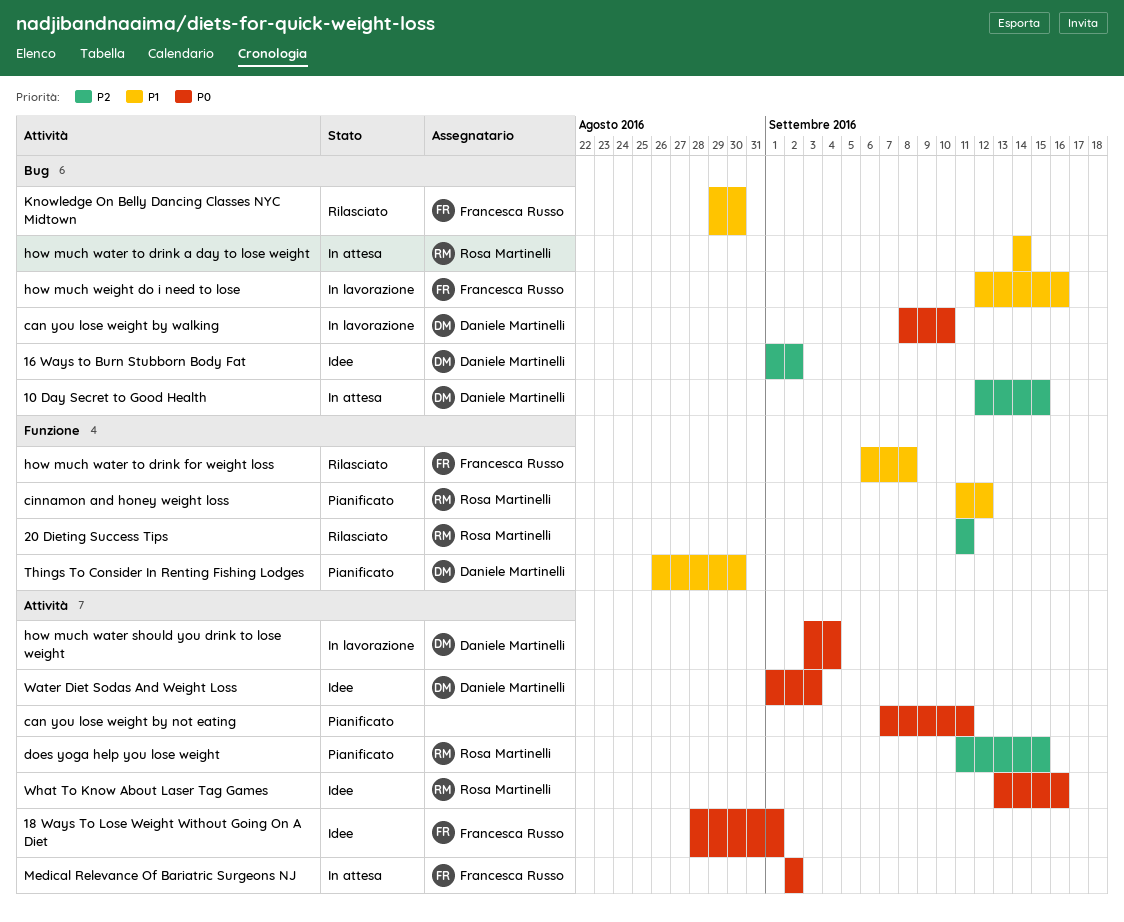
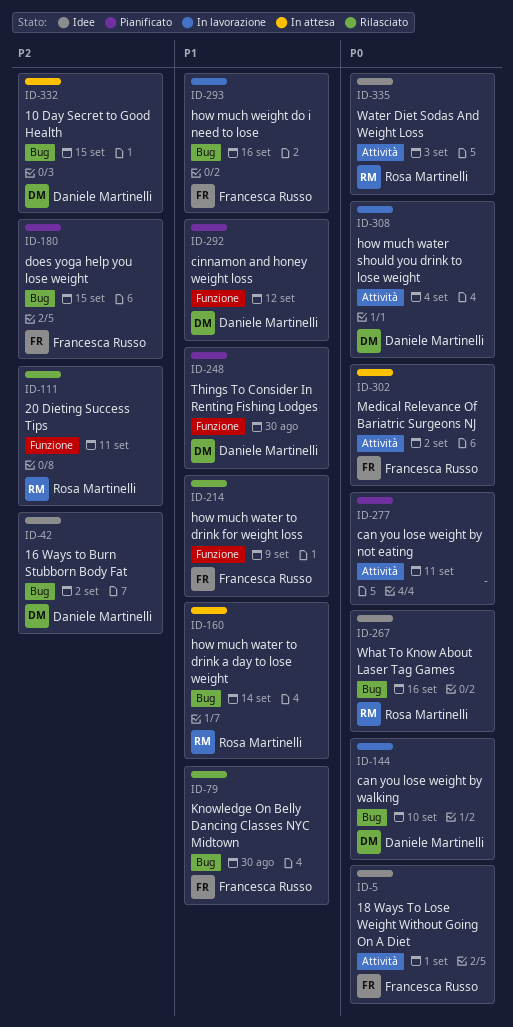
cinnamon and honey weight loss, owner: Rosa Martinelli -> Daniele Martinelli
does yoga help you lose weight, owner: Rosa Martinelli -> Francesca Russo
does yoga help you lose weight, label: Attività -> Bug
how much water to drink for weight loss, due: Sep 8 -> Sep 9
Water Diet Sodas And Weight Loss, owner: Daniele Martinelli -> Rosa Martinelli
What To Know About Laser Tag Games, label: Attività -> Bug

